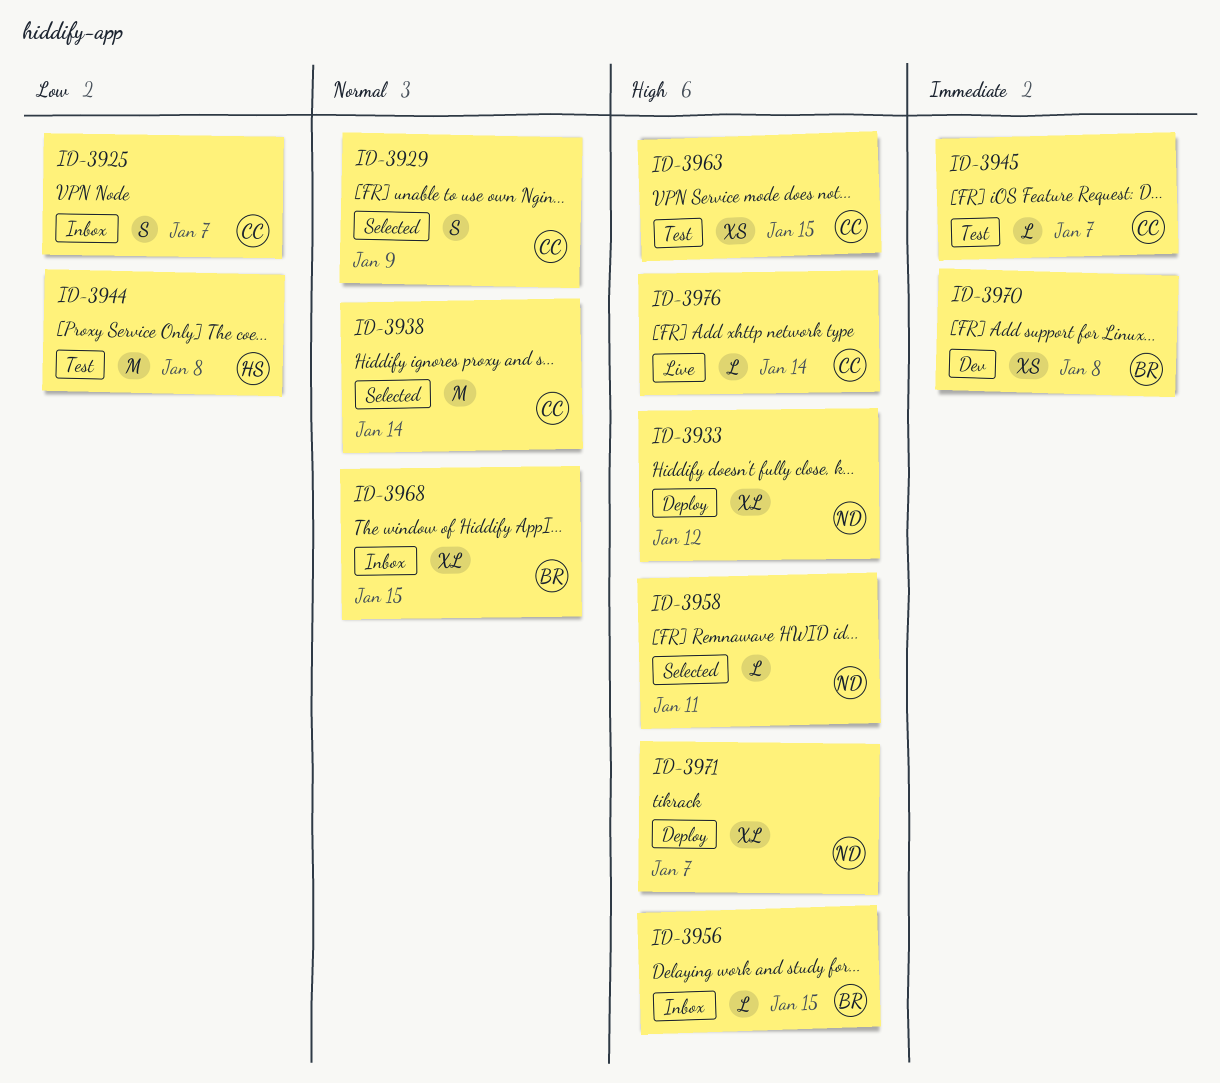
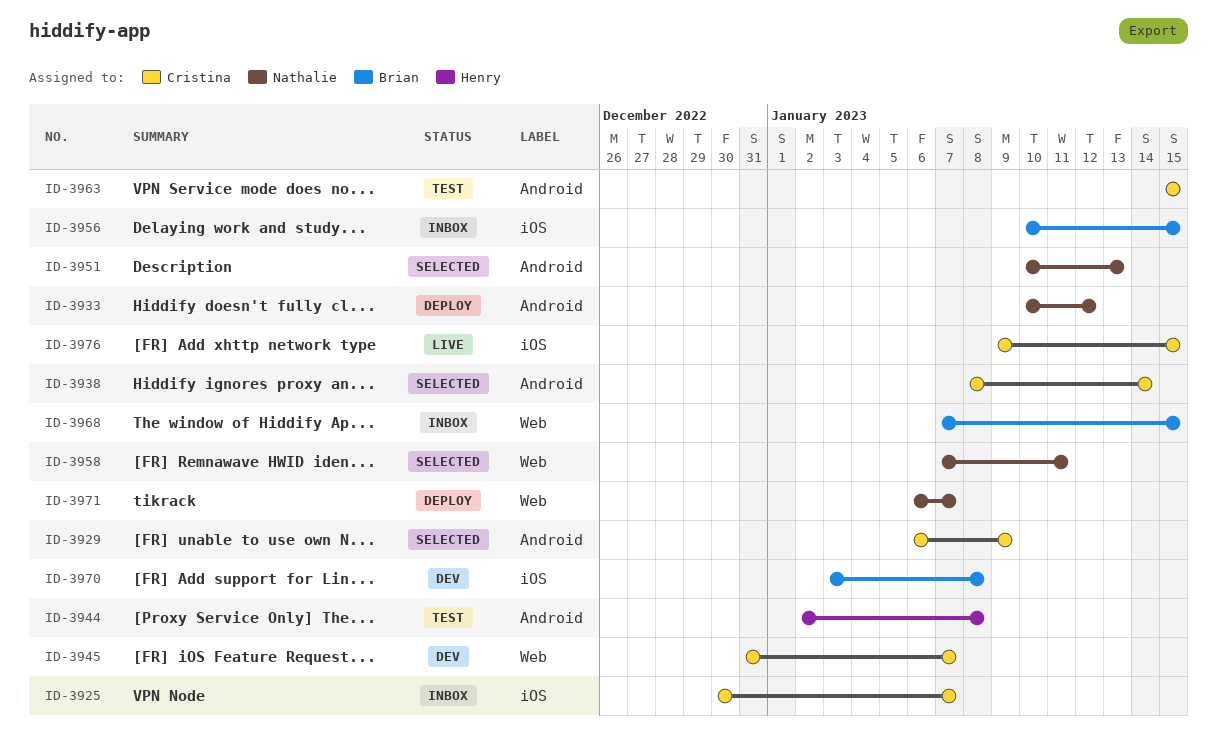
ID-3945, status: Test -> Dev
ID-3951: none -> present
ID-3976, due: Jan 14 -> Jan 15

